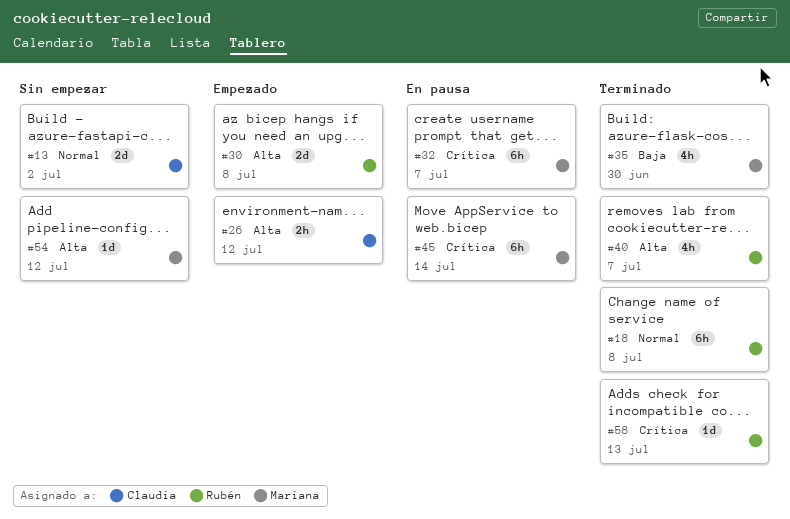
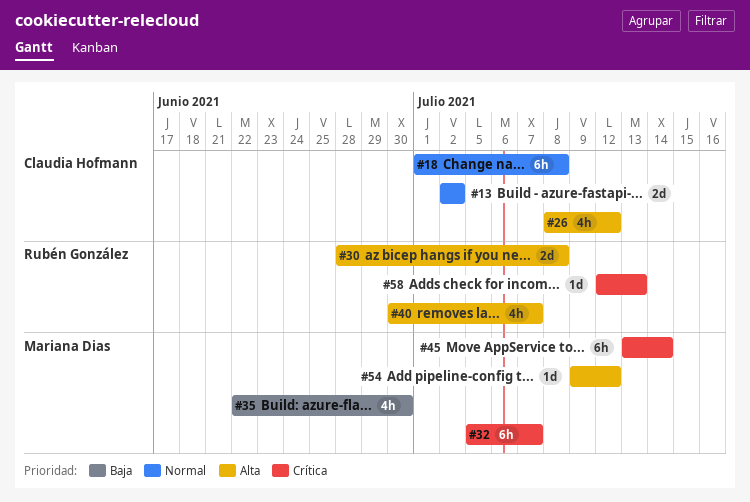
#18, owner: Rubén González -> Claudia Hofmann
#26, estimate: 2h -> 4h

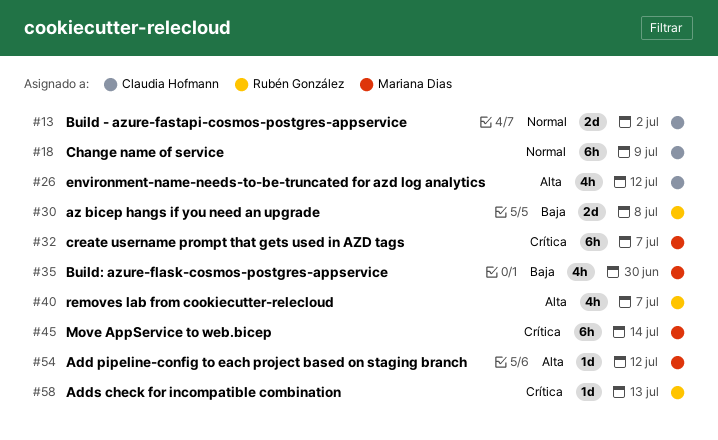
#18, due: Jul 8 -> Jul 9
#30, priority: Alta -> Baja

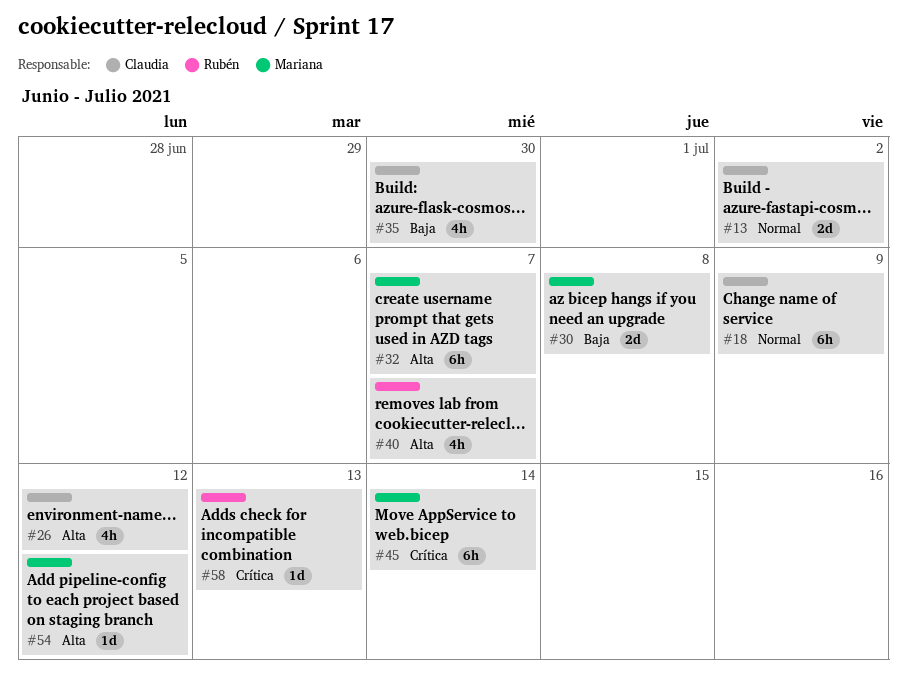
#30, owner: Rubén González -> Mariana Dias
#32, priority: Crítica -> Alta
#35, owner: Mariana Dias -> Claudia Hofmann

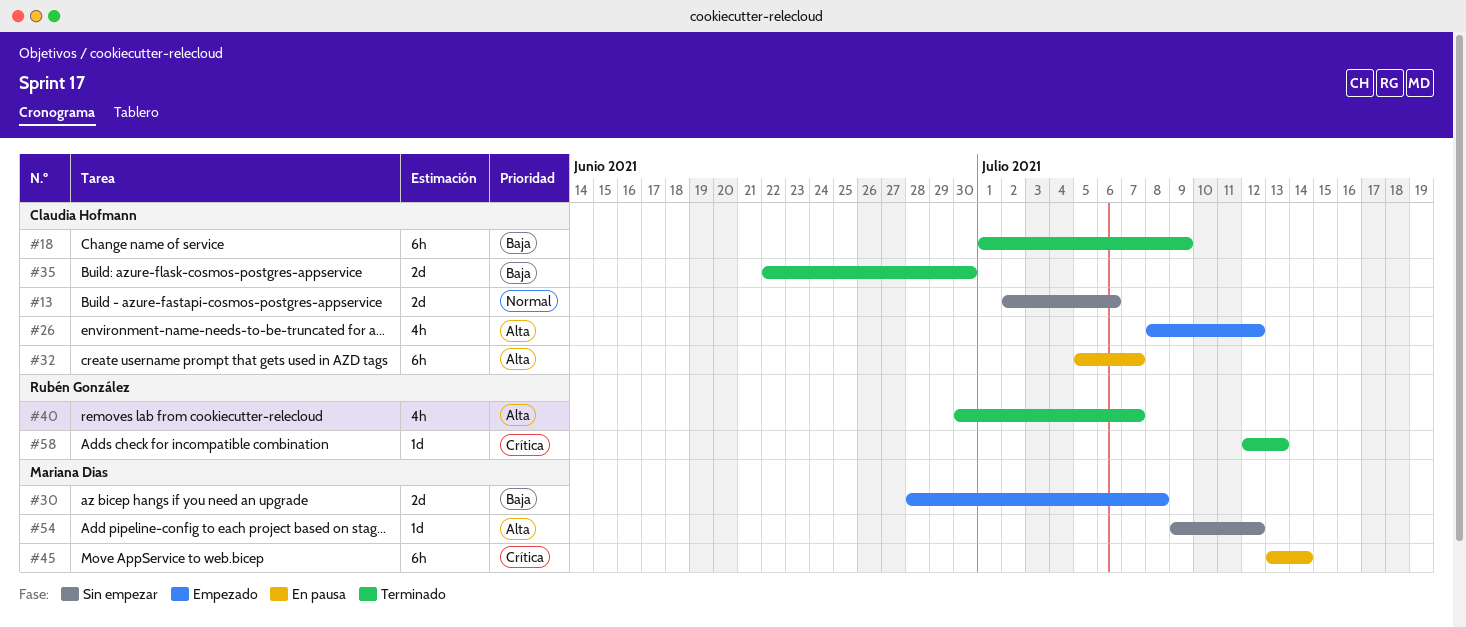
#13, due: Jul 2 -> Jul 6
#18, priority: Normal -> Baja
#32, owner: Mariana Dias -> Claudia Hofmann
#35, estimate: 4h -> 2d

